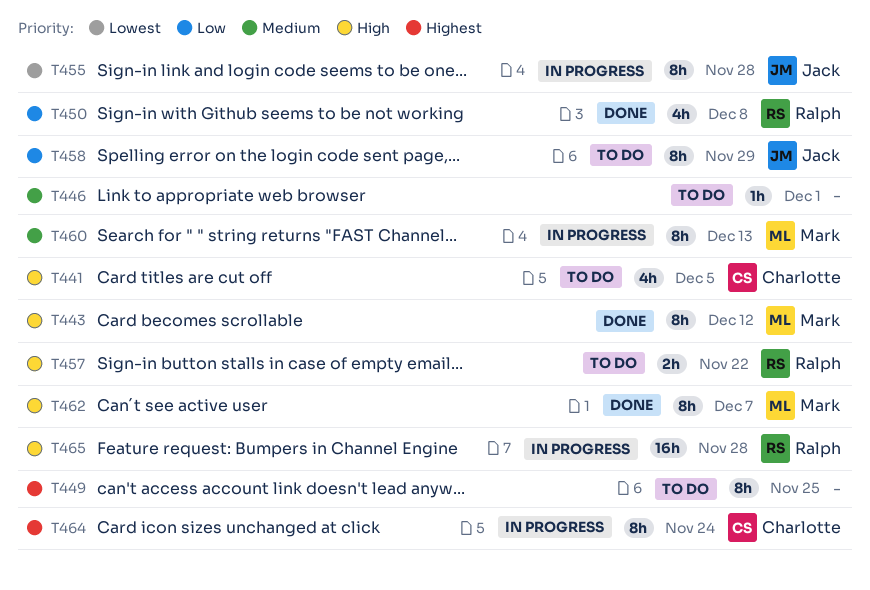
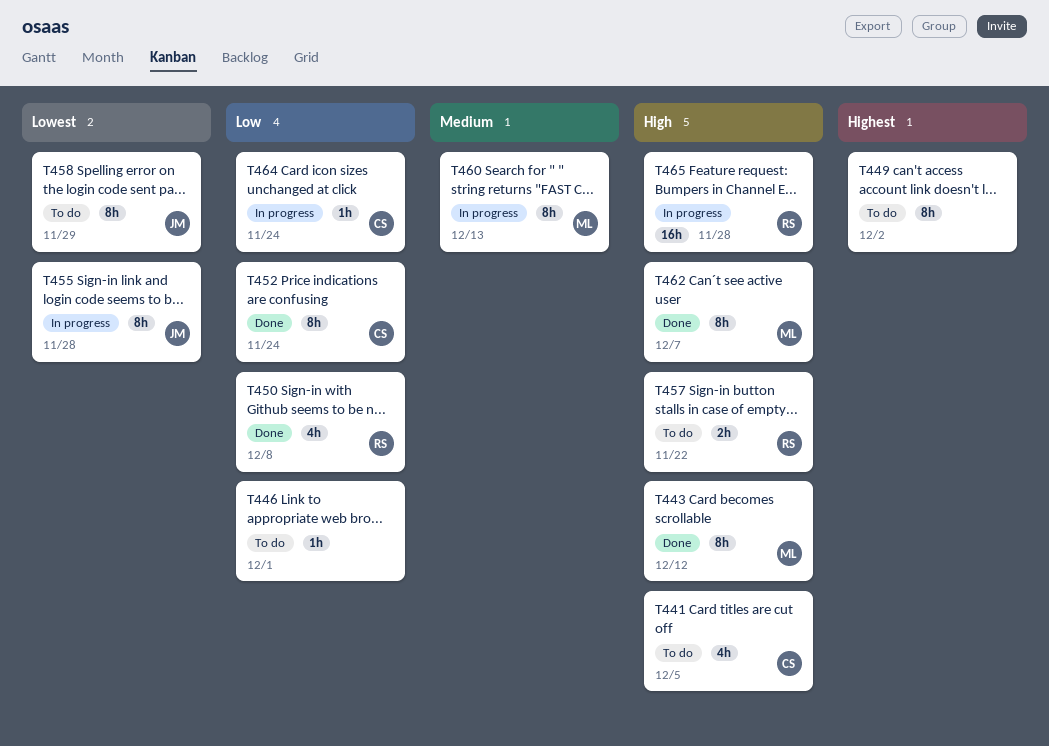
T446, priority: Medium -> Low
T449, due: Nov 25 -> Dec 2
T452: none -> present
T458, priority: Low -> Lowest
T464, priority: Highest -> Low
T464, estimate: 8h -> 1h

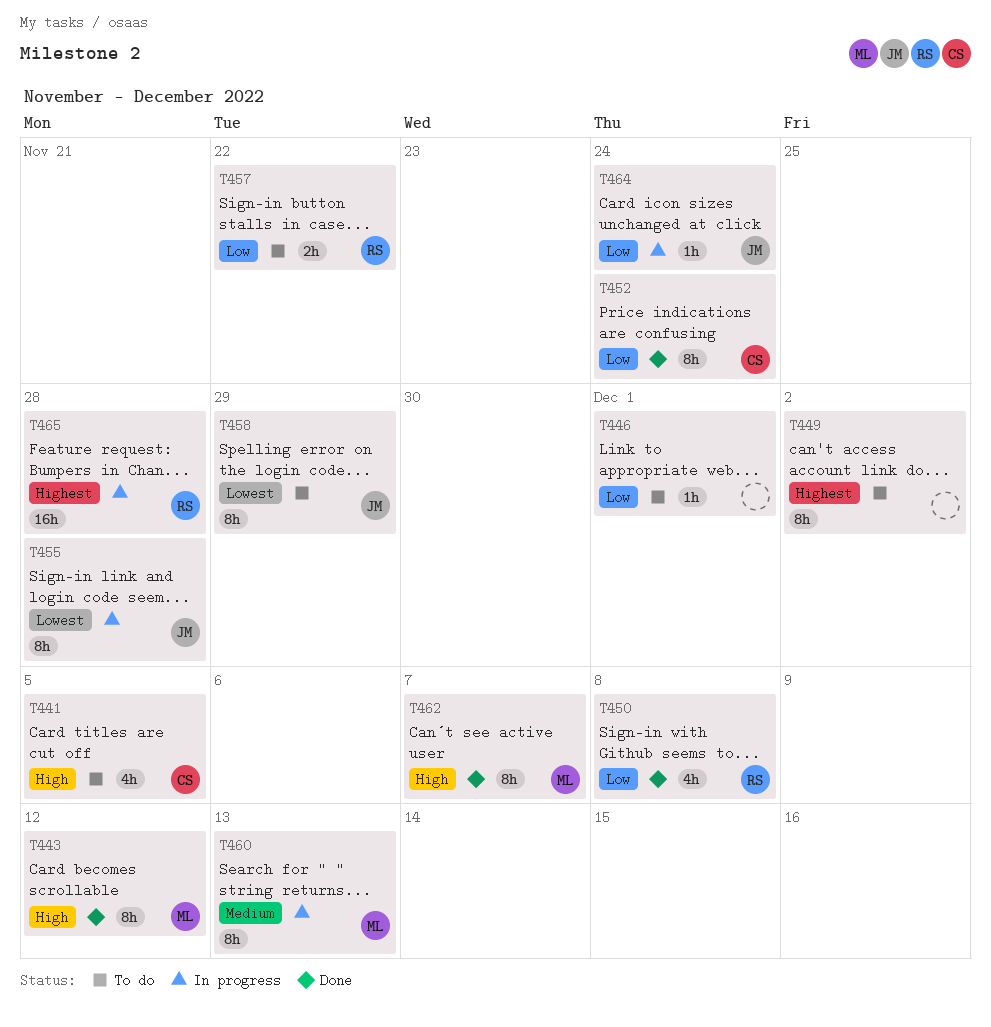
T457, priority: High -> Low
T464, owner: CS -> JM
T465, priority: High -> Highest

